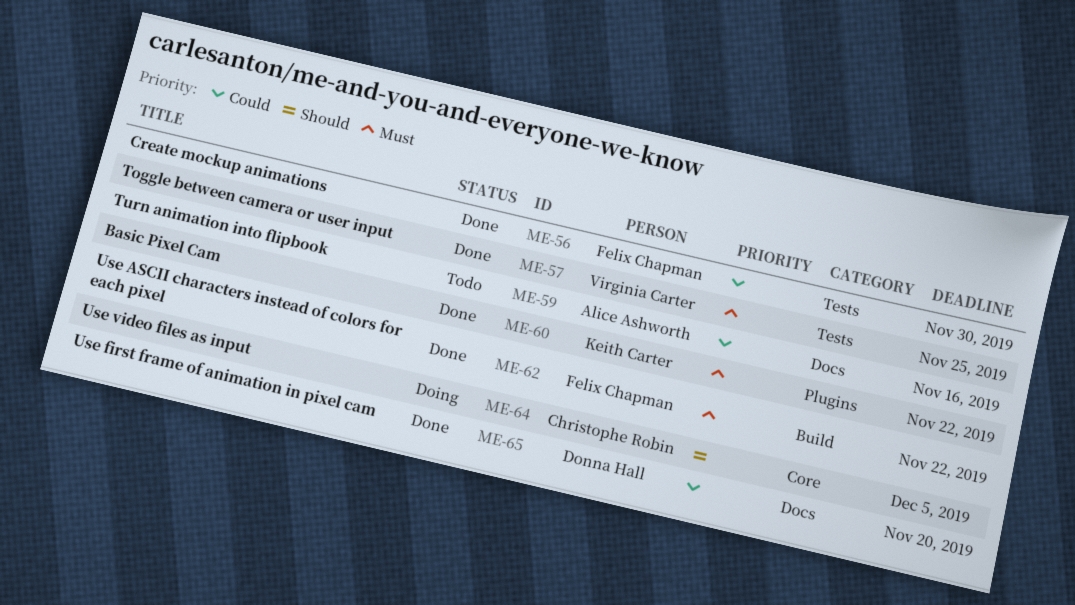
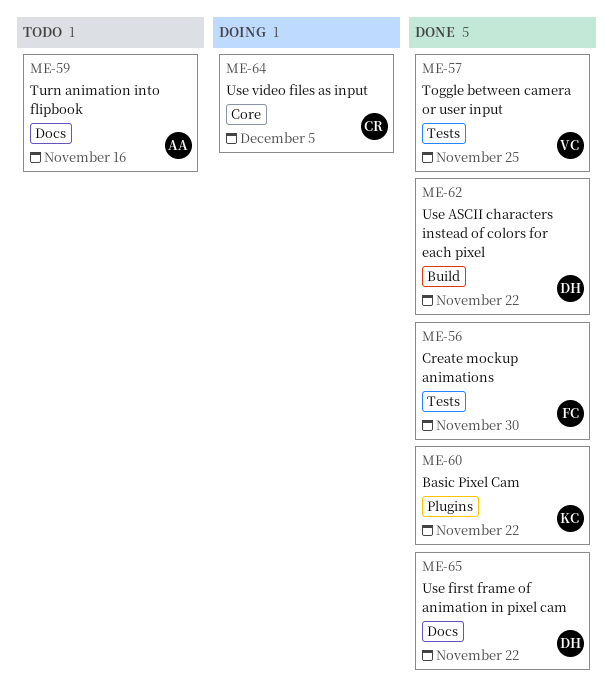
ME-62, owner: Felix Chapman -> Donna Hall
ME-65, due: Nov 20 -> Nov 22

